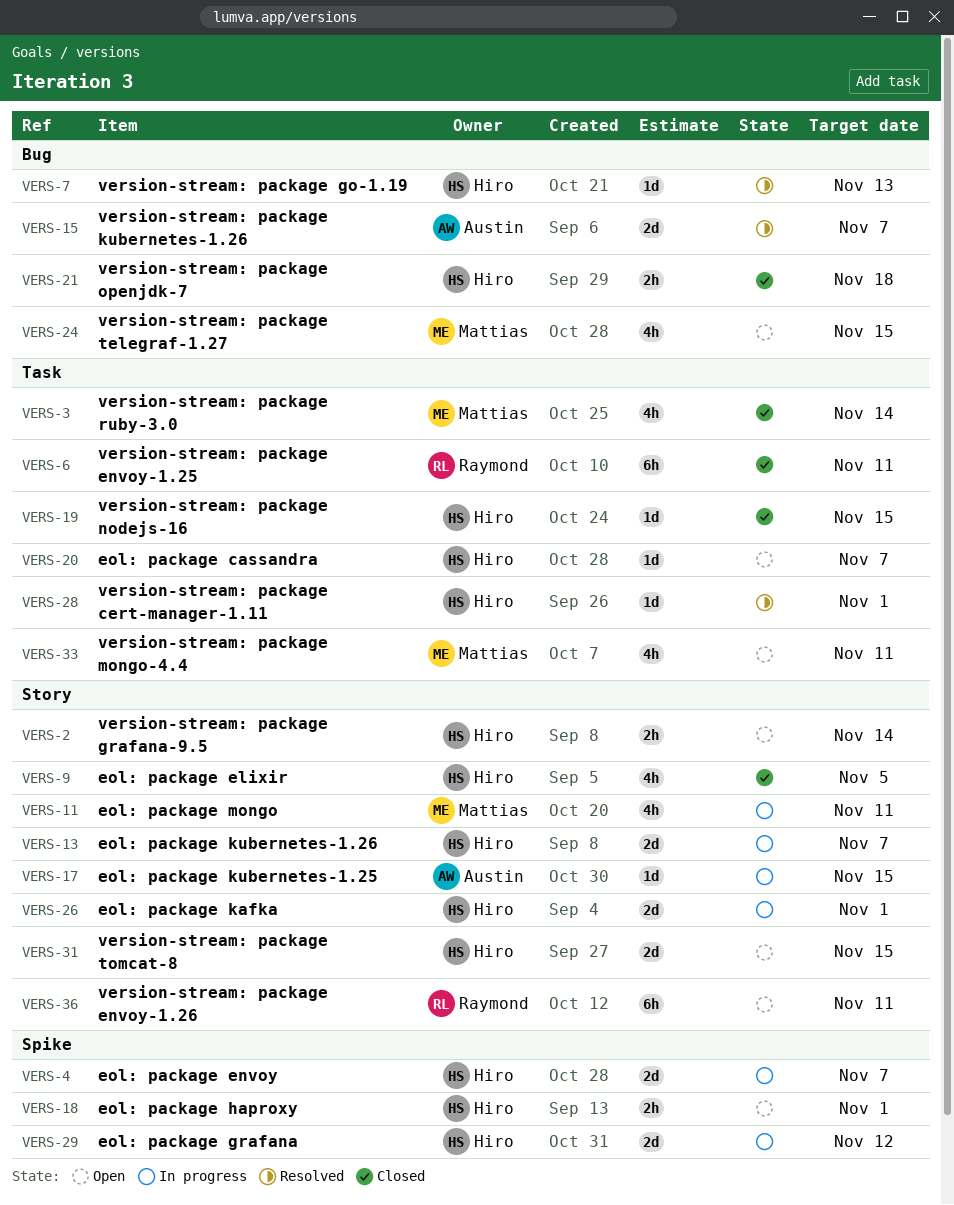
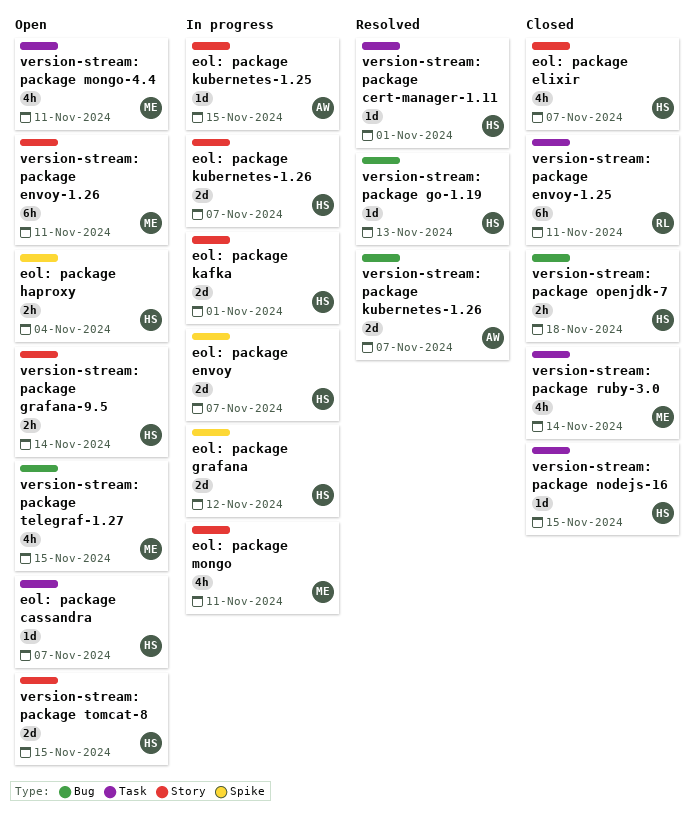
eol: package elixir, due: Nov 5 -> Nov 7
eol: package haproxy, due: Nov 1 -> Nov 4
version-stream: package envoy-1.26, owner: Raymond -> Mattias

